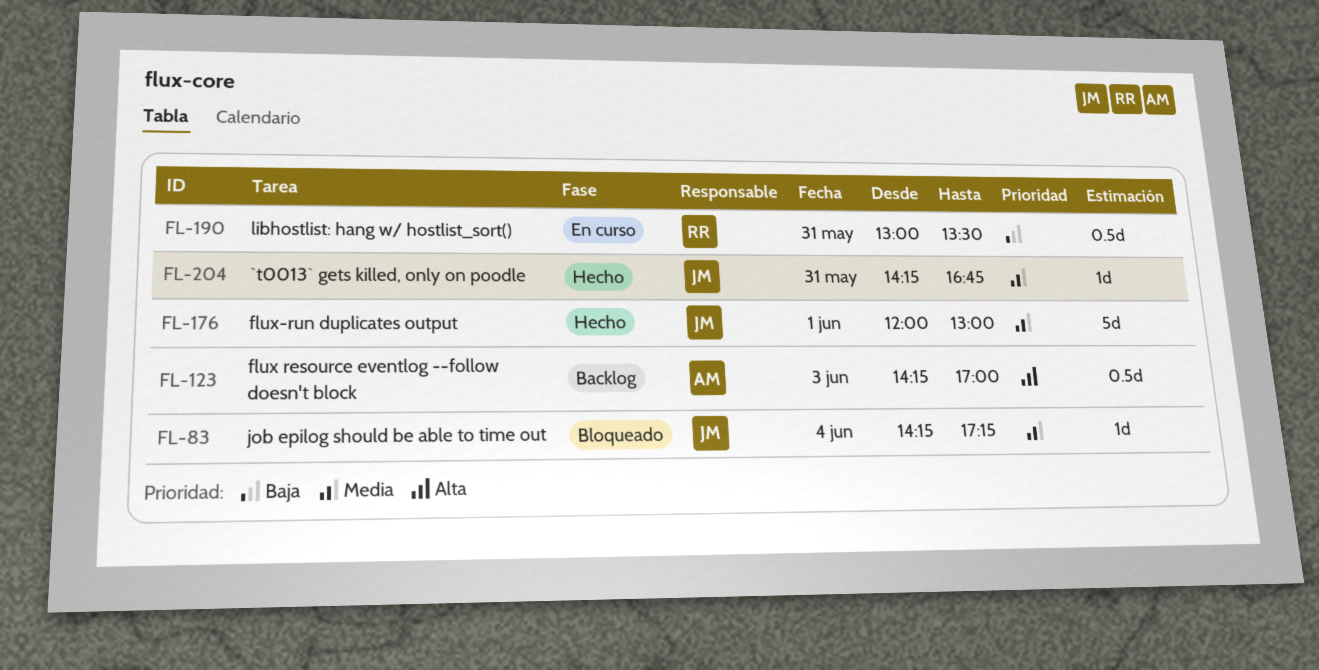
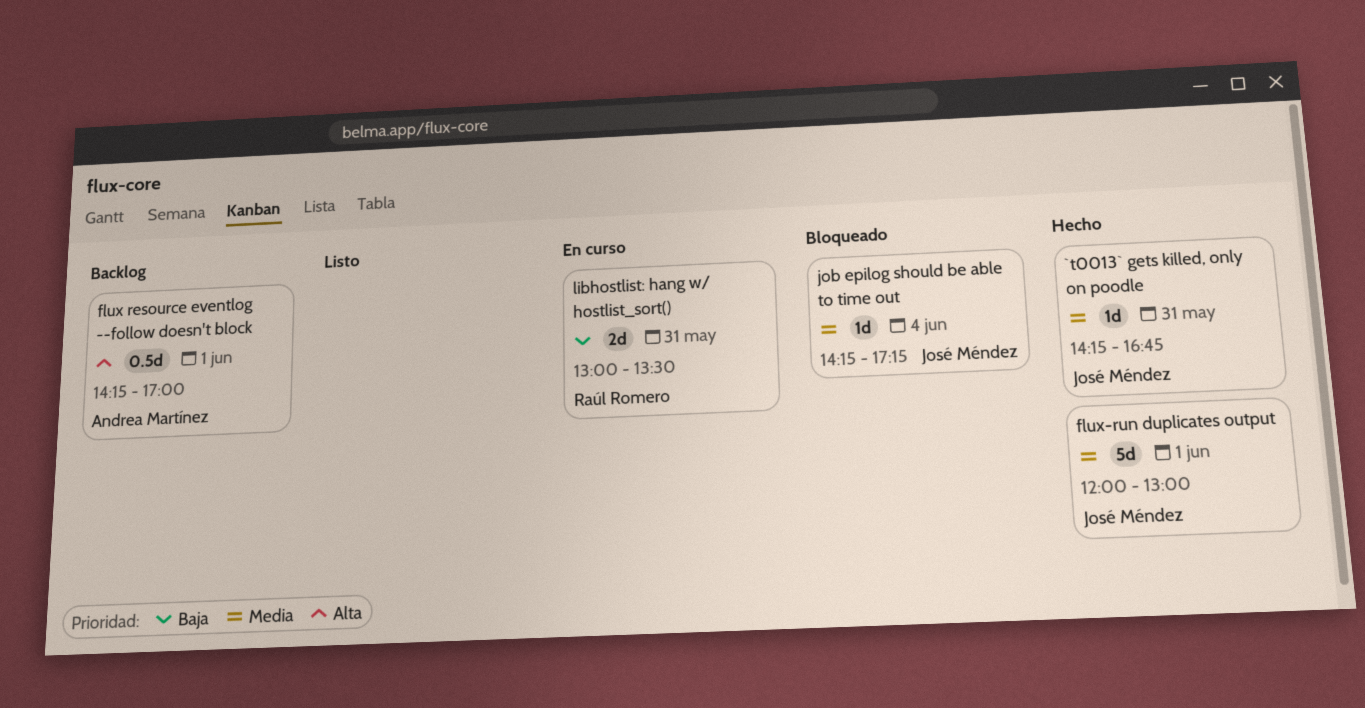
flux resource eventlog --follow doesn't block, day: Jun 3 -> Jun 1
libhostlist: hang w/ hostlist_sort(), estimate: 0.5d -> 2d

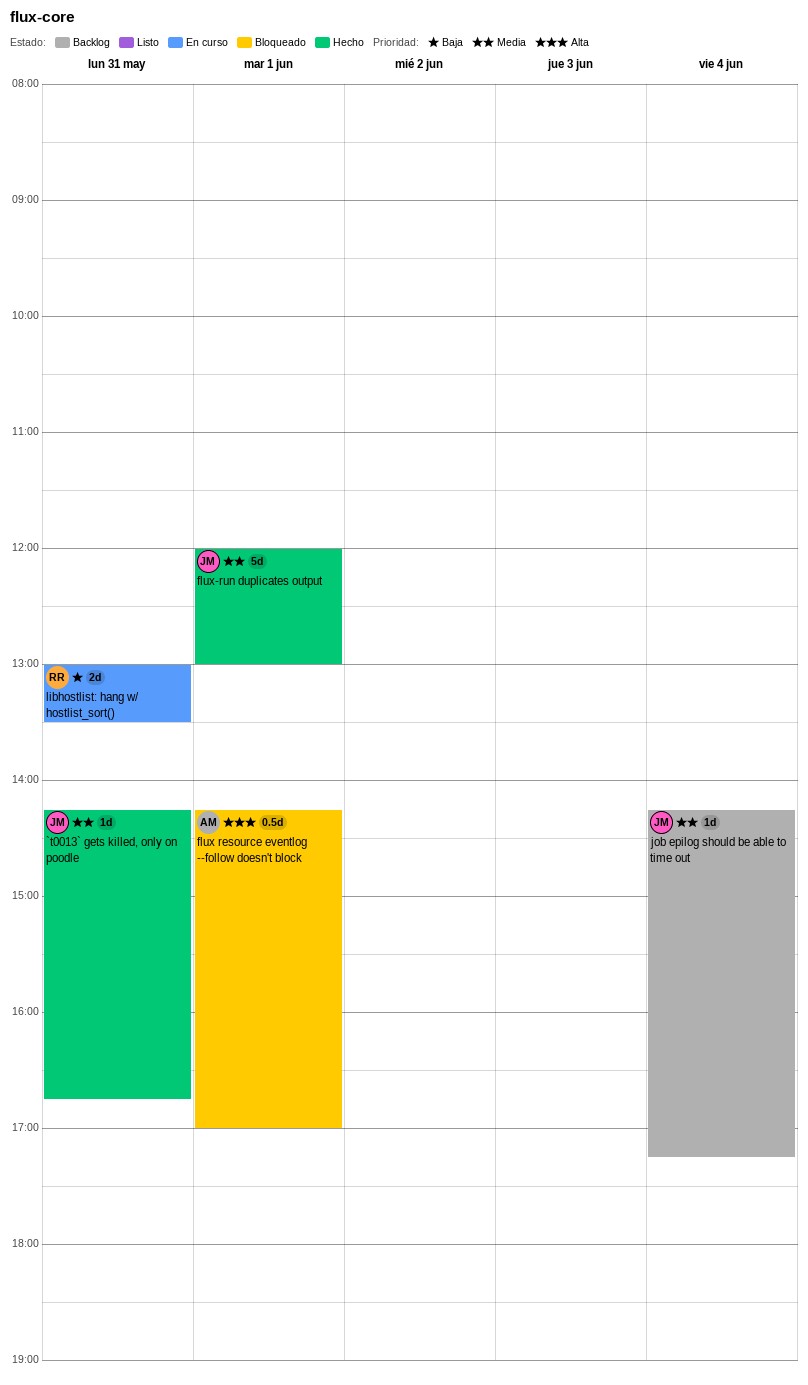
flux resource eventlog --follow doesn't block, status: Backlog -> Bloqueado
job epilog should be able to time out, status: Bloqueado -> Backlog

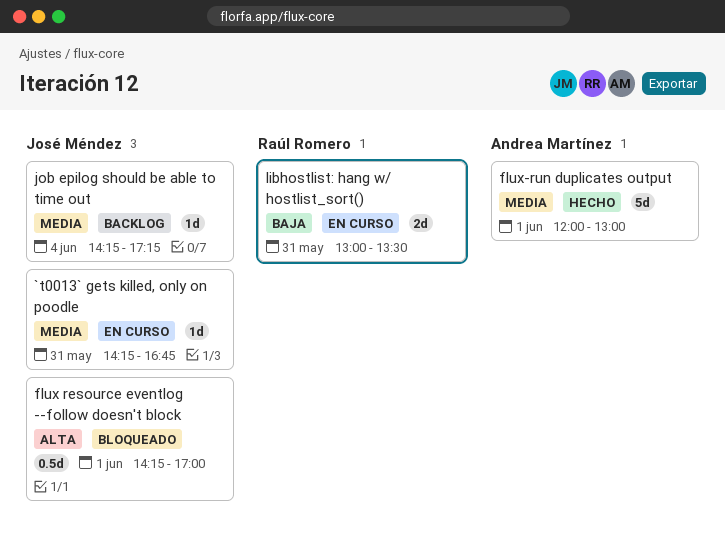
`t0013` gets killed, only on poodle, status: Hecho -> En curso
flux resource eventlog --follow doesn't block, owner: Andrea Martínez -> José Méndez
flux-run duplicates output, owner: José Méndez -> Andrea Martínez

